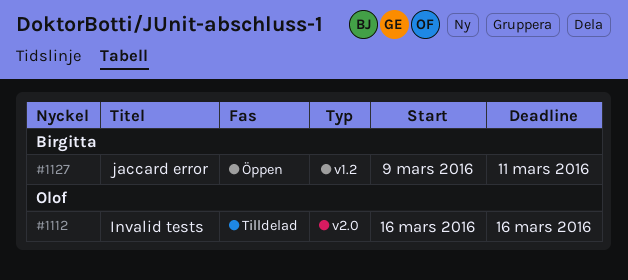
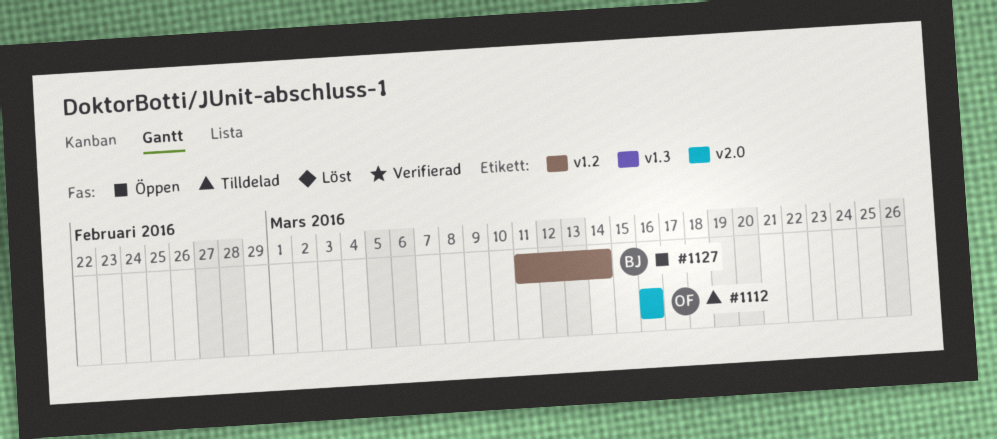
#1127, start: Mar 9 -> Mar 11
#1127, due: Mar 11 -> Mar 14

